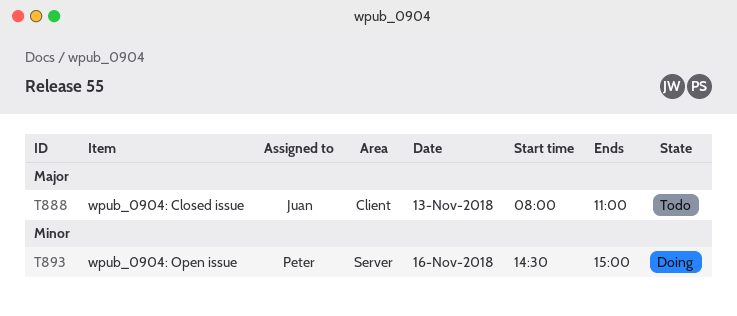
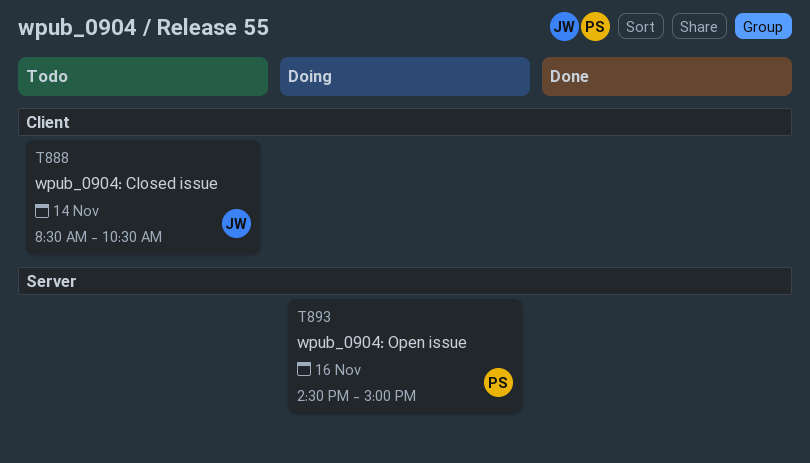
T888, day: Nov 13 -> Nov 14
T888, begins: 08:00 -> 08:30
T888, ends: 11:00 -> 10:30

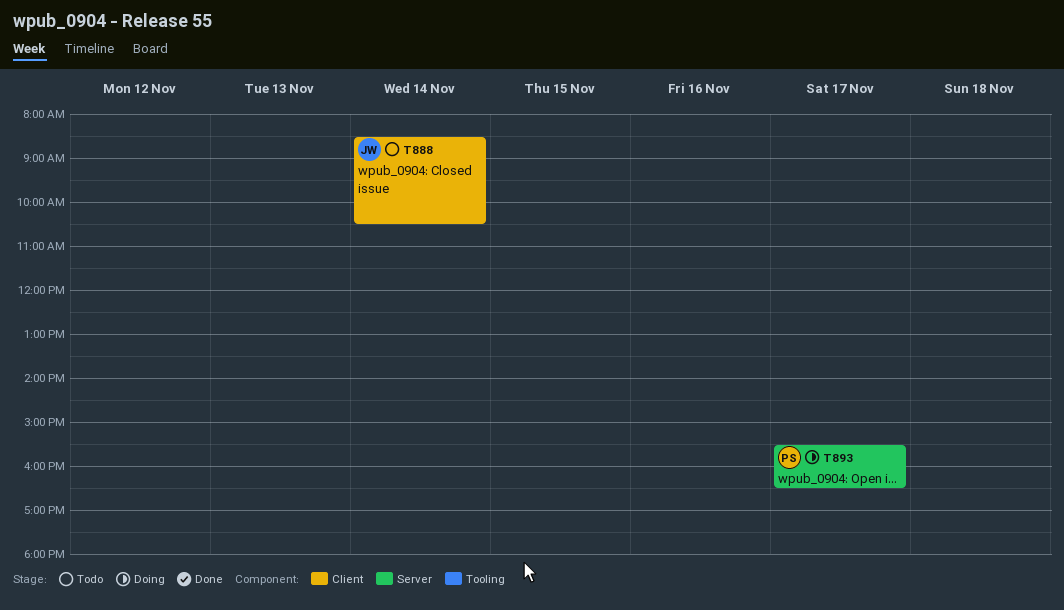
T893, day: Nov 16 -> Nov 17
T893, begins: 14:30 -> 15:30
T893, ends: 15:00 -> 16:30

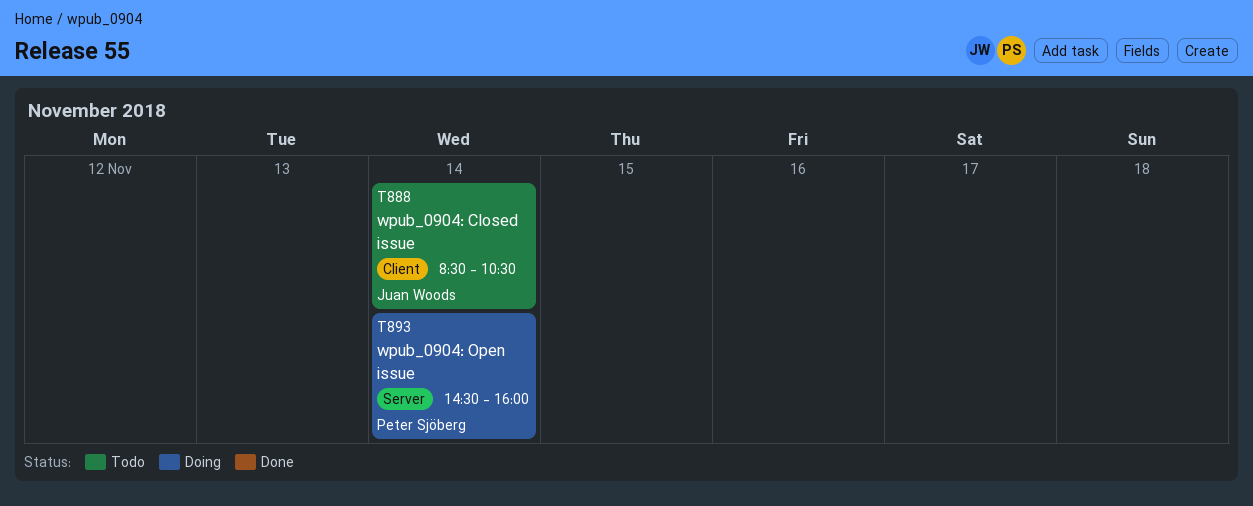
T893, day: Nov 17 -> Nov 14
T893, begins: 15:30 -> 14:30
T893, ends: 16:30 -> 16:00

